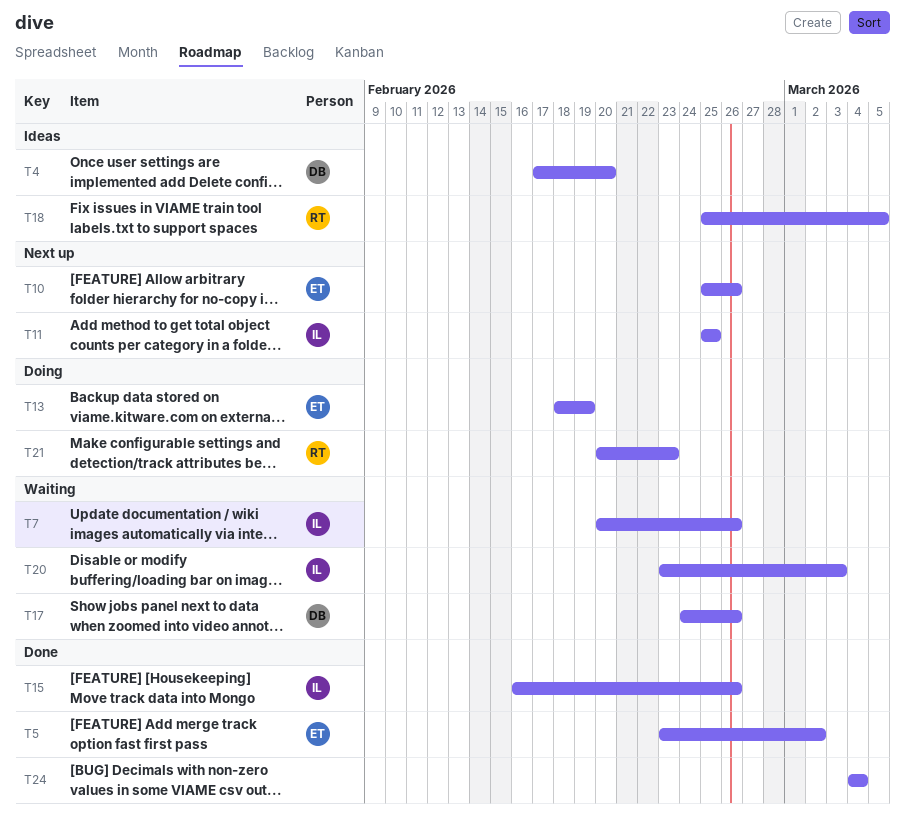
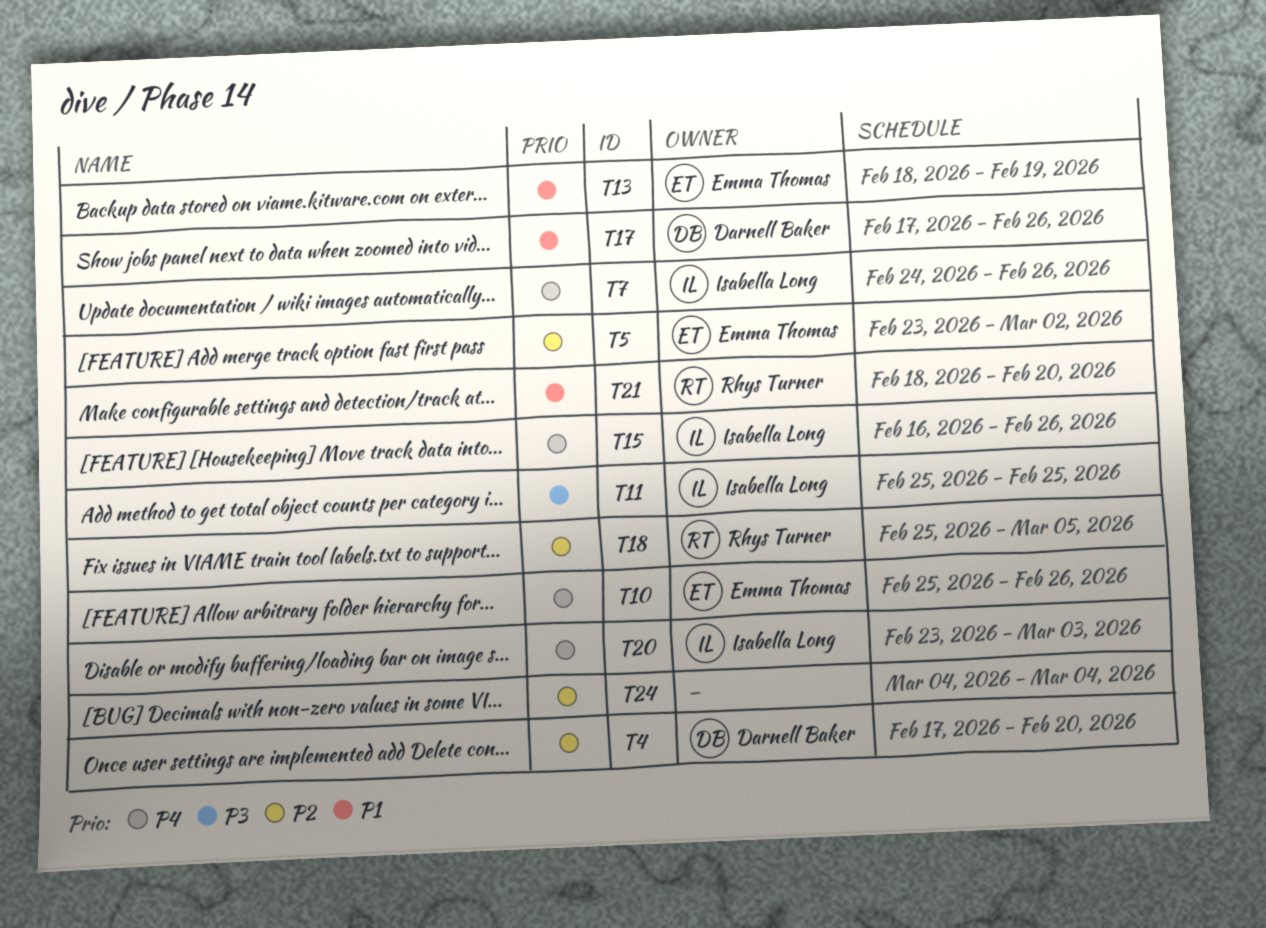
T7, start: Feb 20 -> Feb 24
T17, start: Feb 24 -> Feb 17
T21, start: Feb 20 -> Feb 18
T21, due: Feb 23 -> Feb 20

